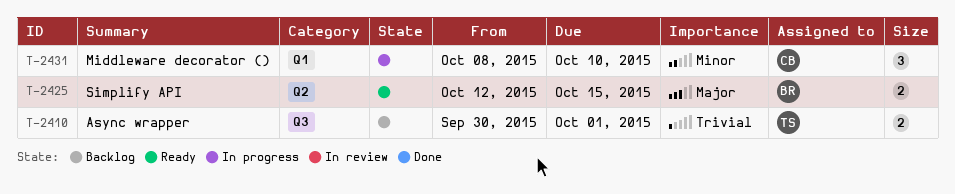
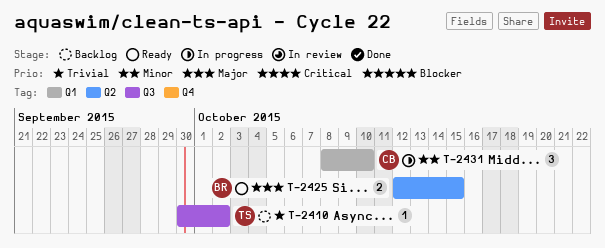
T-2410, estimate: 2 -> 1
T-2410, due: Oct 1 -> Oct 2

